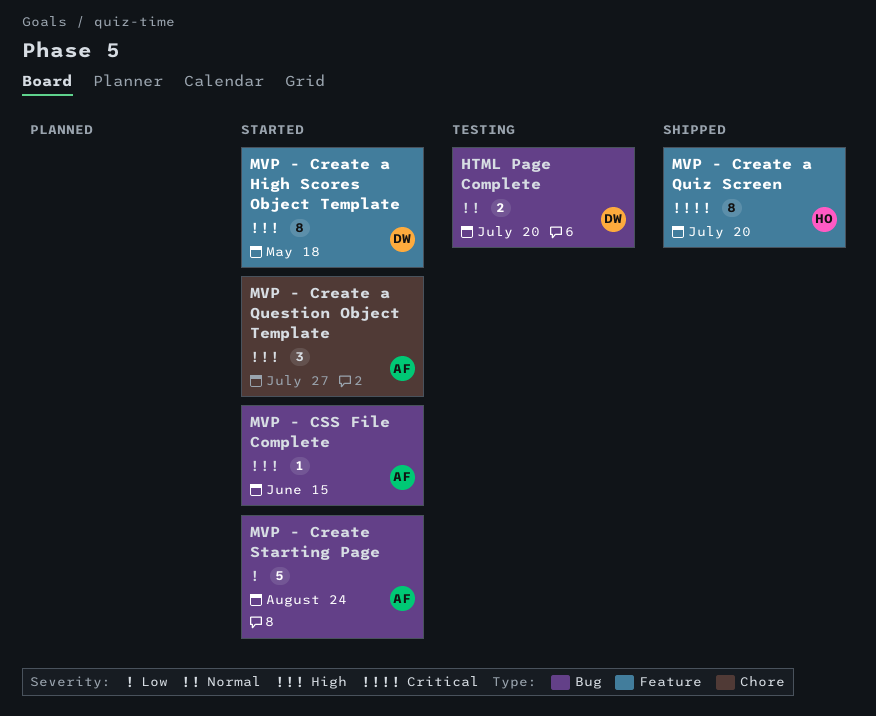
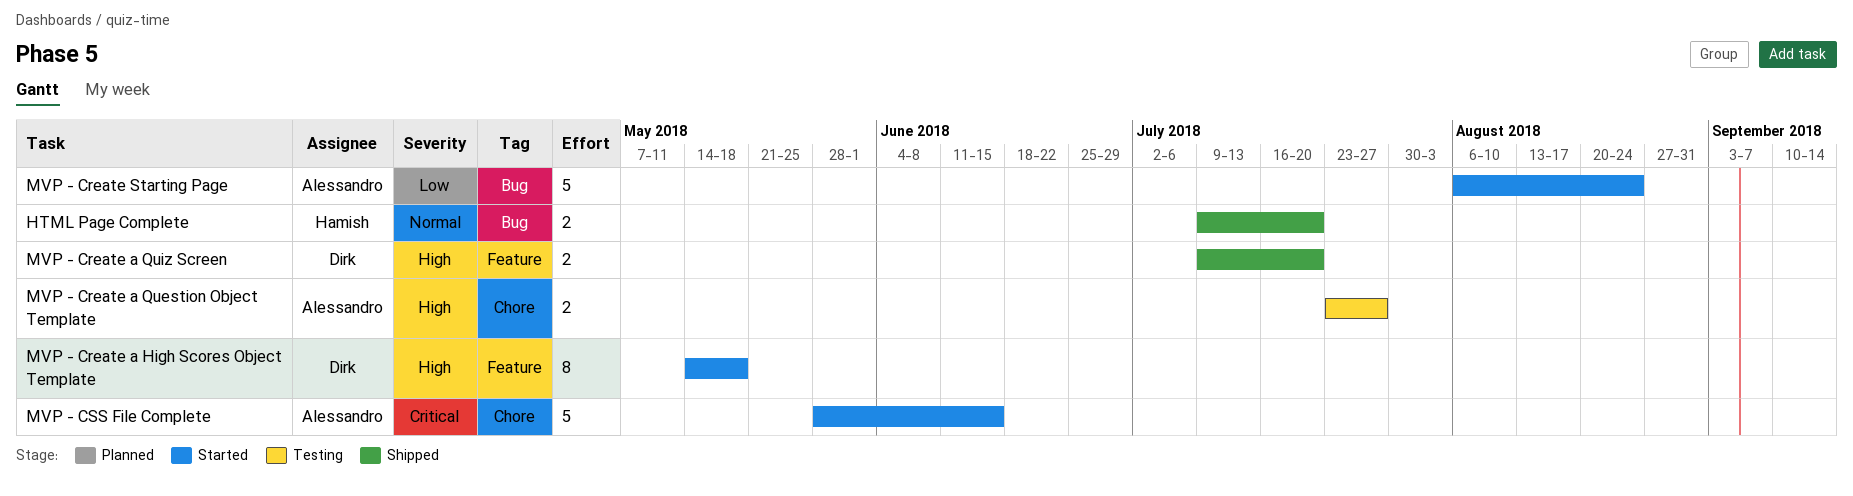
HTML Page Complete, status: Testing -> Shipped
HTML Page Complete, owner: Dirk -> Hamish
MVP - Create a Question Object Template, status: Started -> Testing
MVP - Create a Question Object Template, estimate: 3 -> 2
MVP - Create a Quiz Screen, owner: Hamish -> Dirk
MVP - Create a Quiz Screen, priority: Critical -> High
MVP - Create a Quiz Screen, estimate: 8 -> 2
MVP - CSS File Complete, priority: High -> Critical
MVP - CSS File Complete, label: Bug -> Chore
MVP - CSS File Complete, estimate: 1 -> 5

